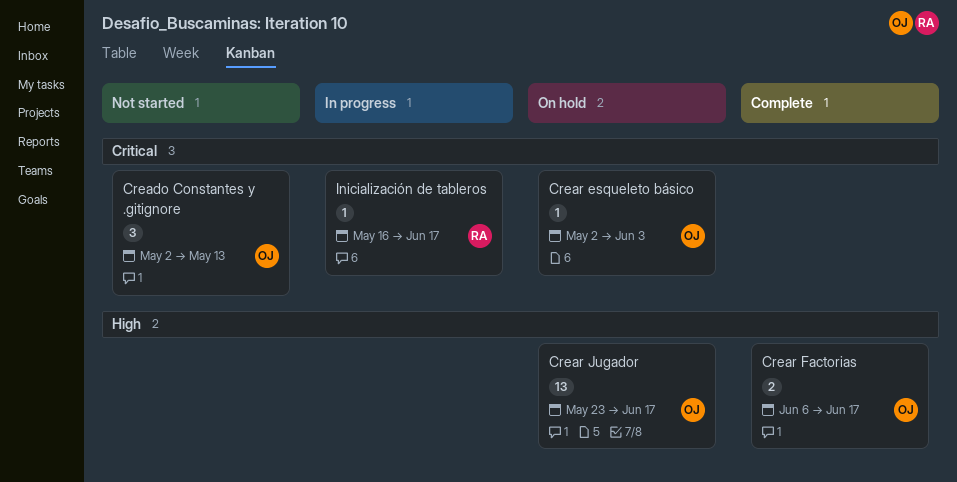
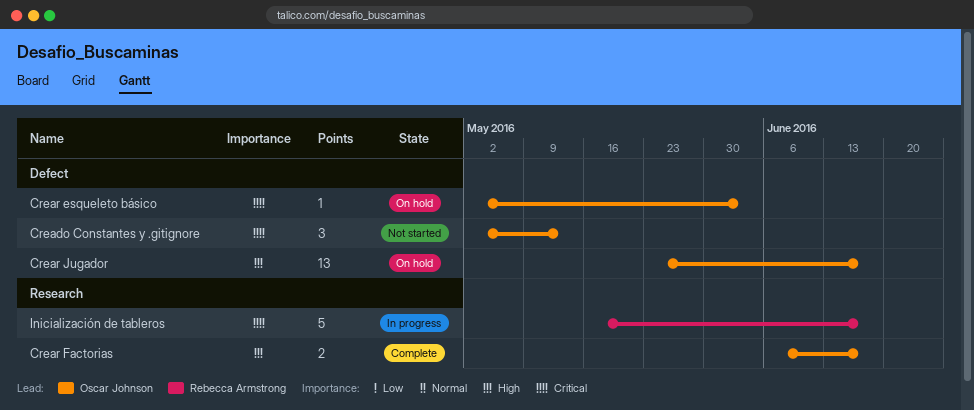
Inicialización de tableros, estimate: 1 -> 5

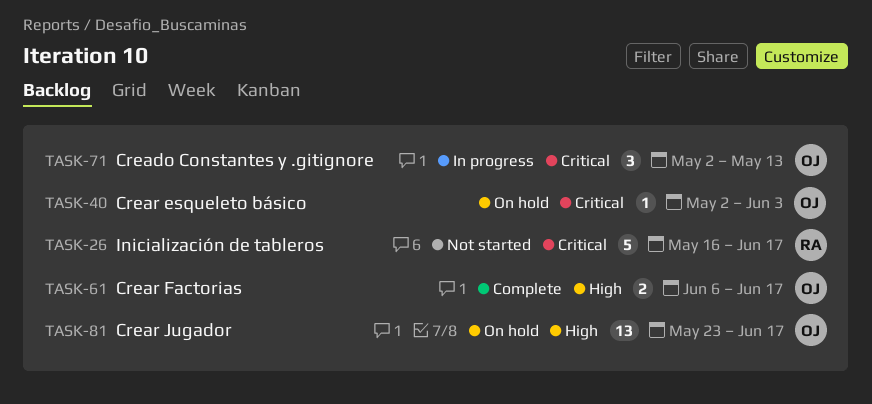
Creado Constantes y .gitignore, status: Not started -> In progress
Inicialización de tableros, status: In progress -> Not started

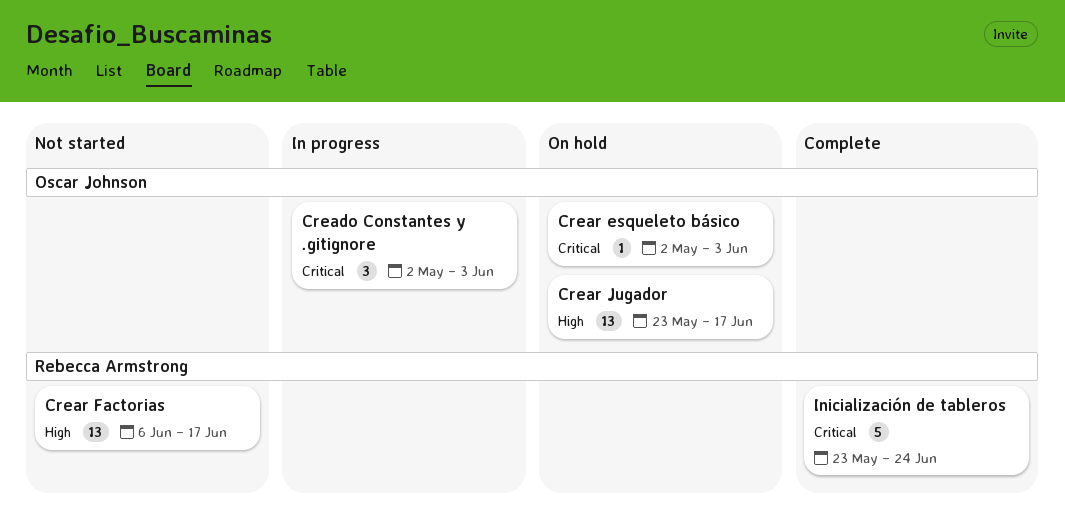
Creado Constantes y .gitignore, due: May 13 -> Jun 3
Crear Factorias, status: Complete -> Not started
Crear Factorias, owner: Oscar Johnson -> Rebecca Armstrong
Crear Factorias, estimate: 2 -> 13
Inicialización de tableros, status: Not started -> Complete
Inicialización de tableros, start: May 16 -> May 23
Inicialización de tableros, due: Jun 17 -> Jun 24

